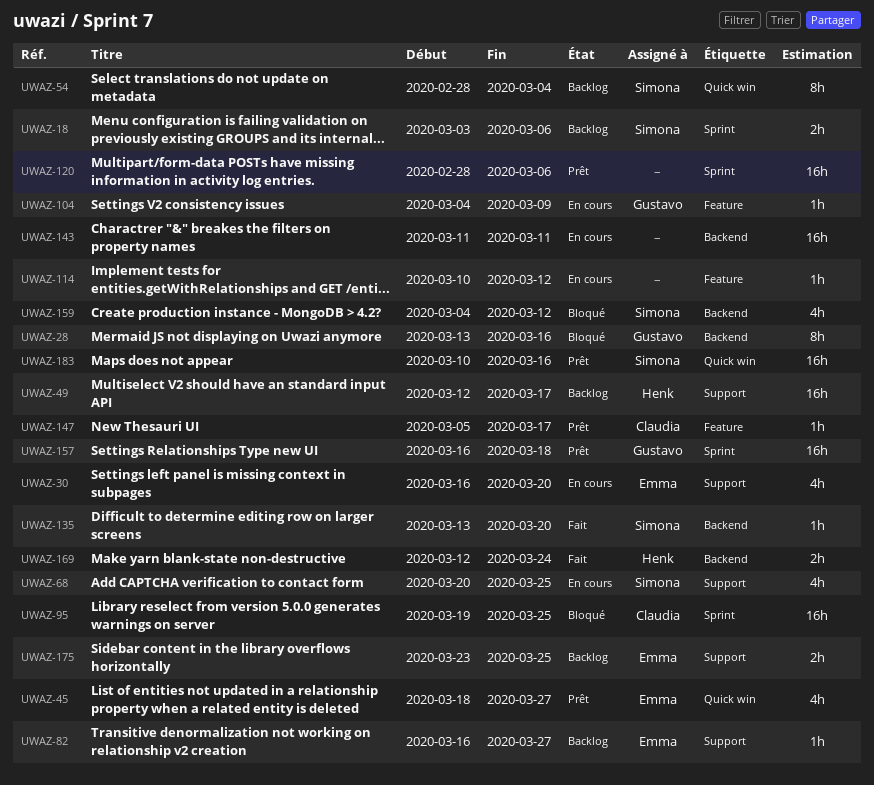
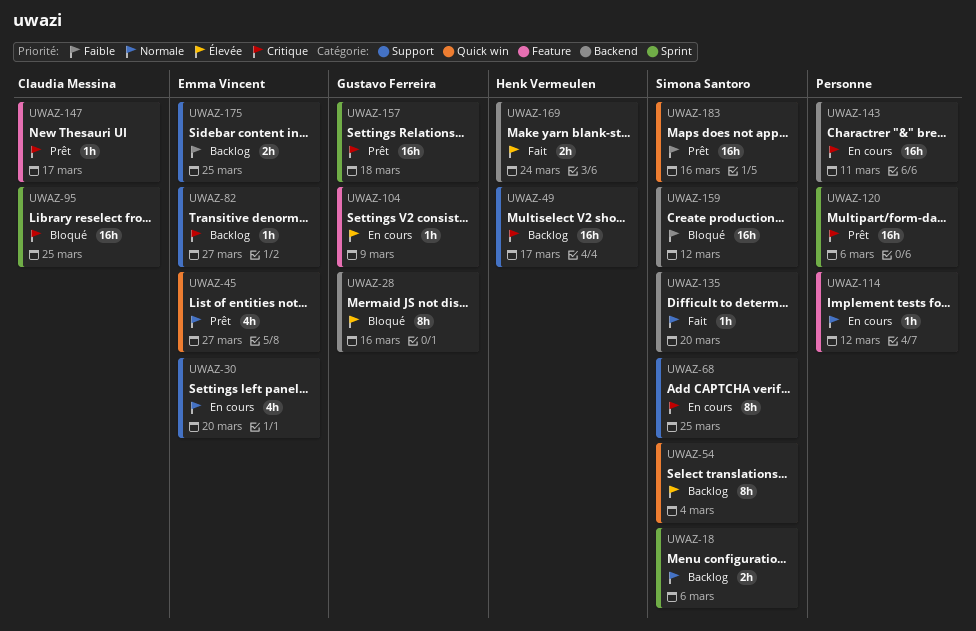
UWAZ-68, estimate: 4h -> 8h
UWAZ-159, estimate: 4h -> 16h

